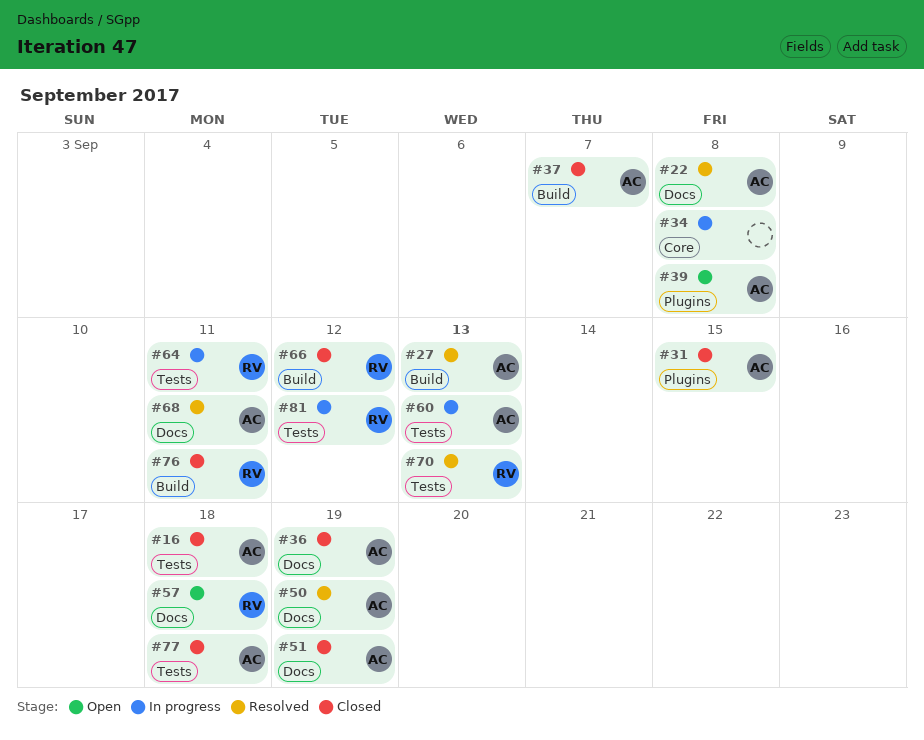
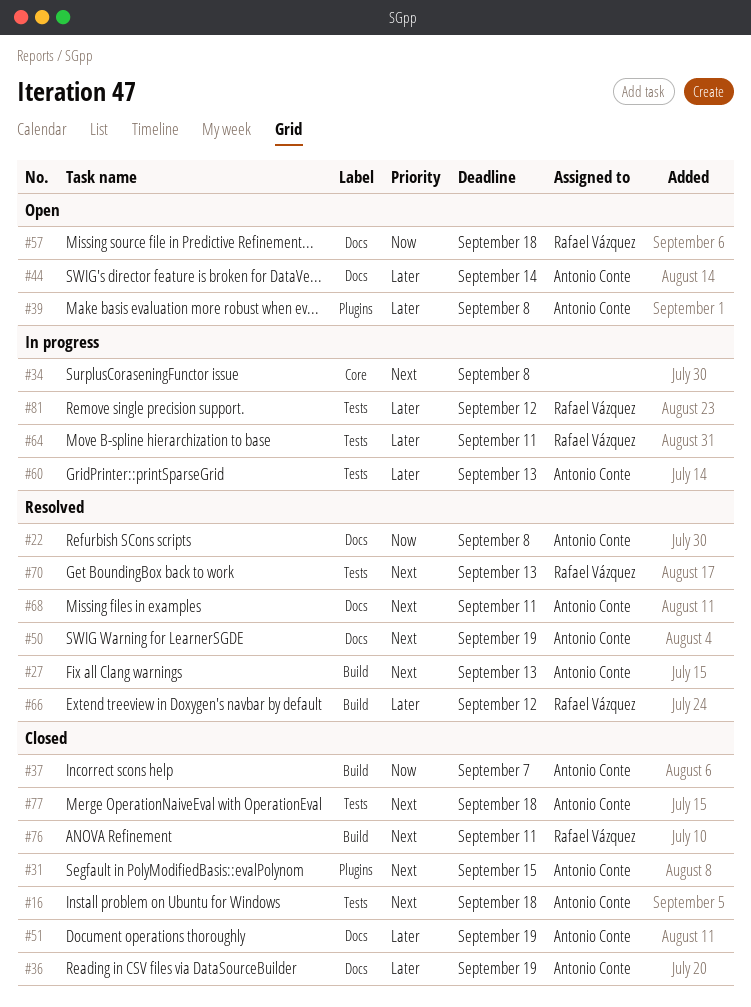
#44: none -> present
#66, status: Closed -> Resolved

